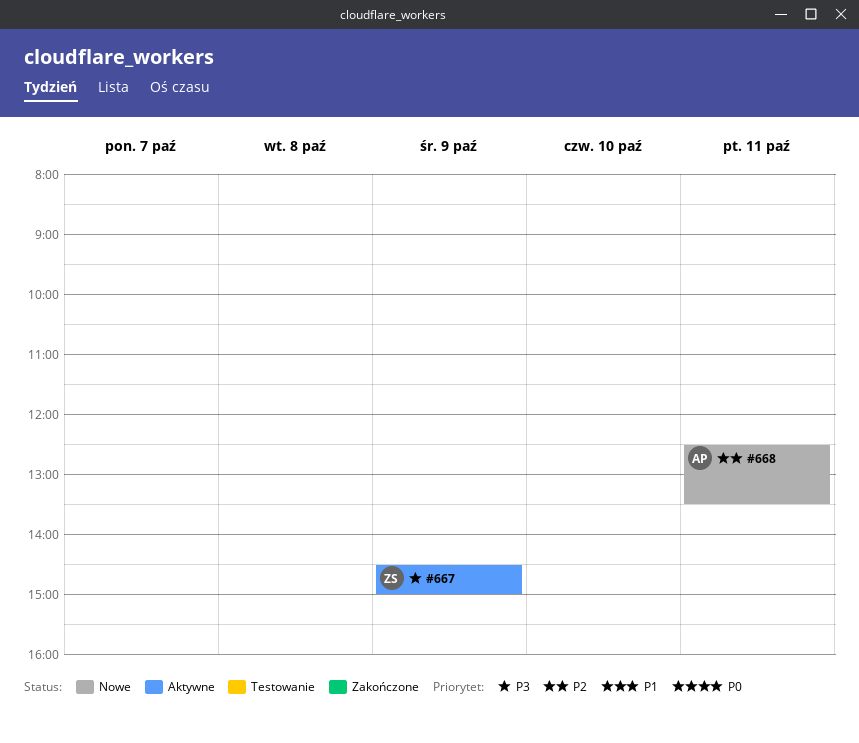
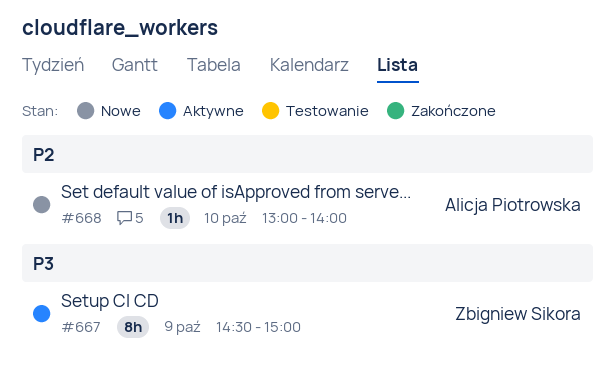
#668, day: Oct 11 -> Oct 10
#668, begins: 12:30 -> 13:00
#668, ends: 13:30 -> 14:00

